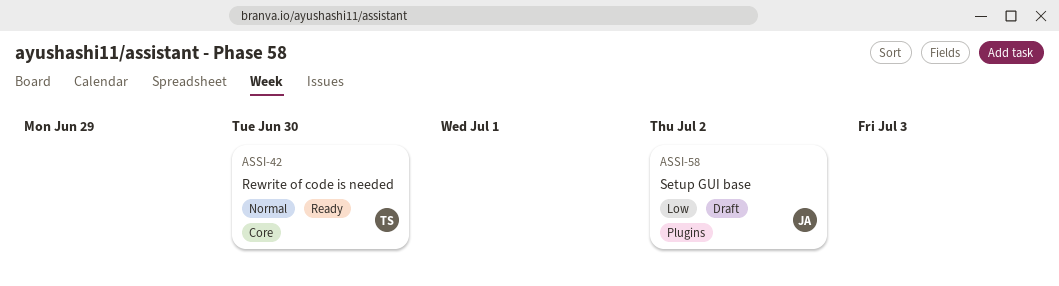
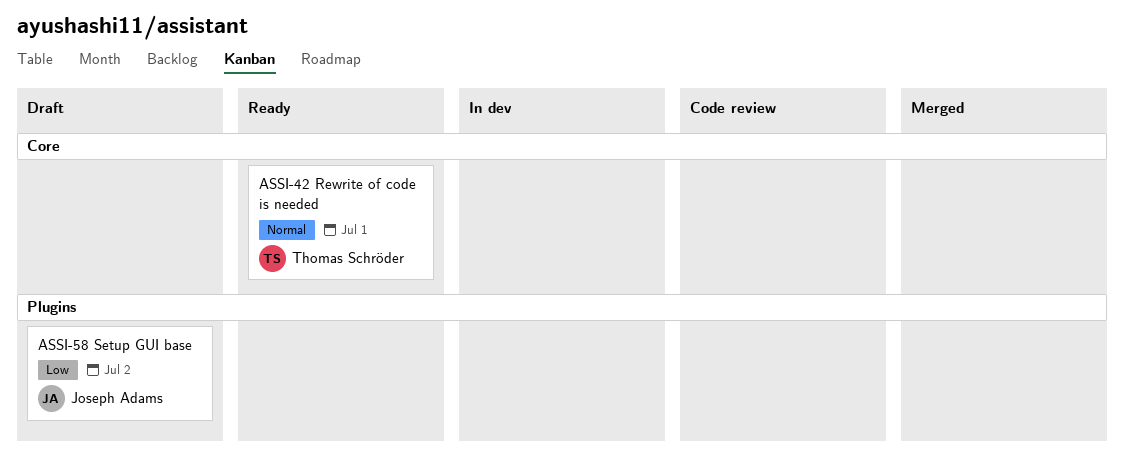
ASSI-42, due: Jun 30 -> Jul 1

